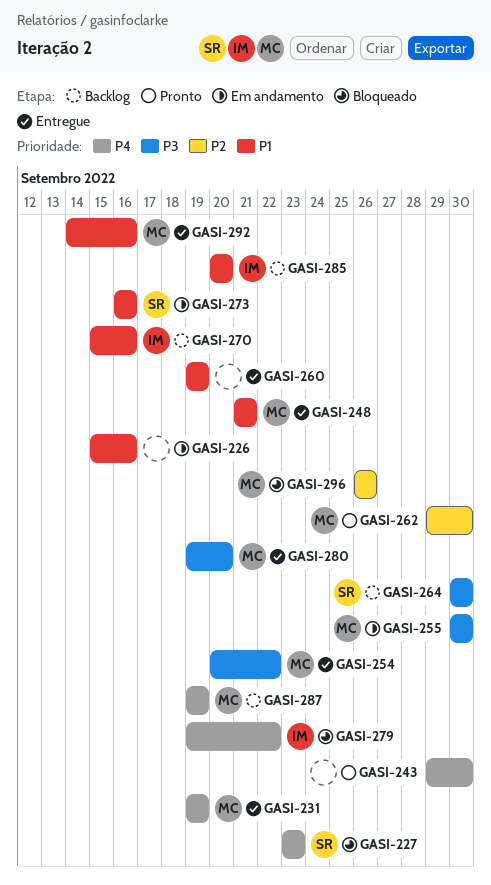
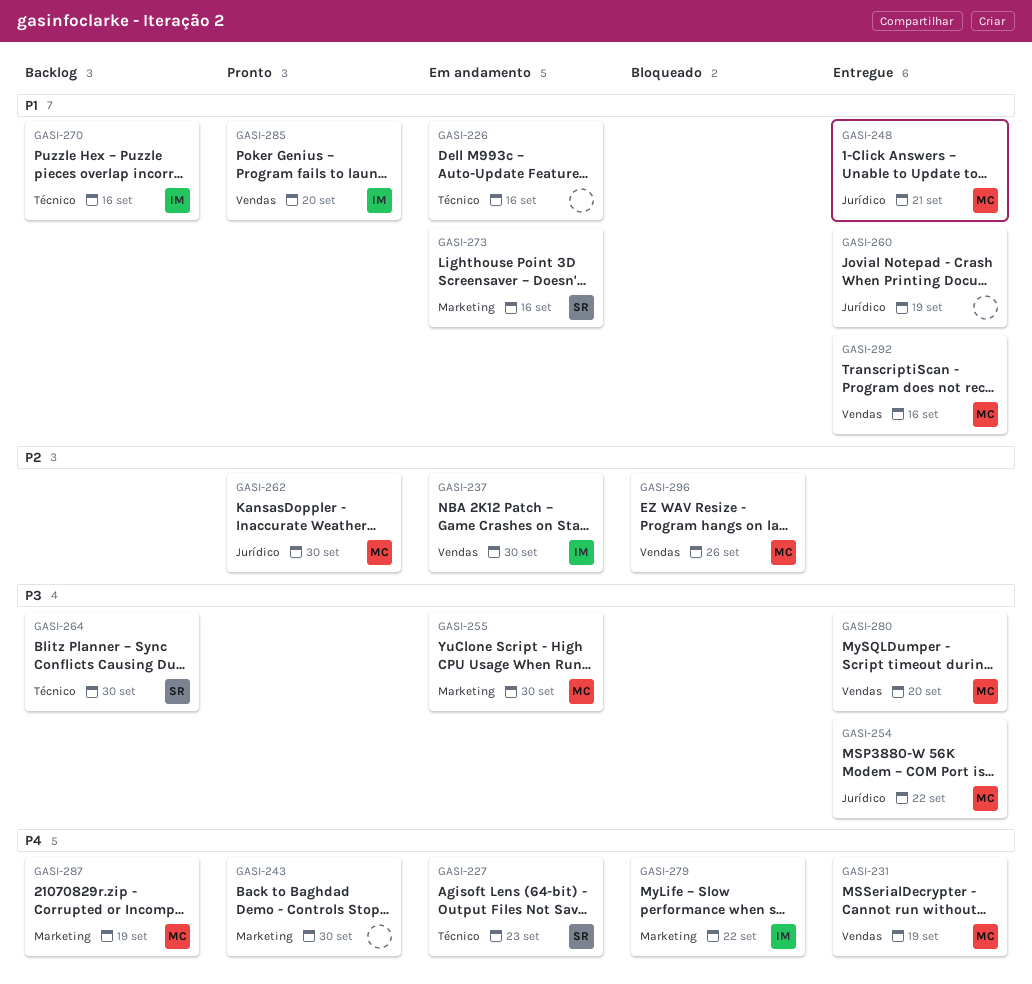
GASI-227, status: Bloqueado -> Em andamento
GASI-237: none -> present
GASI-285, status: Backlog -> Pronto

